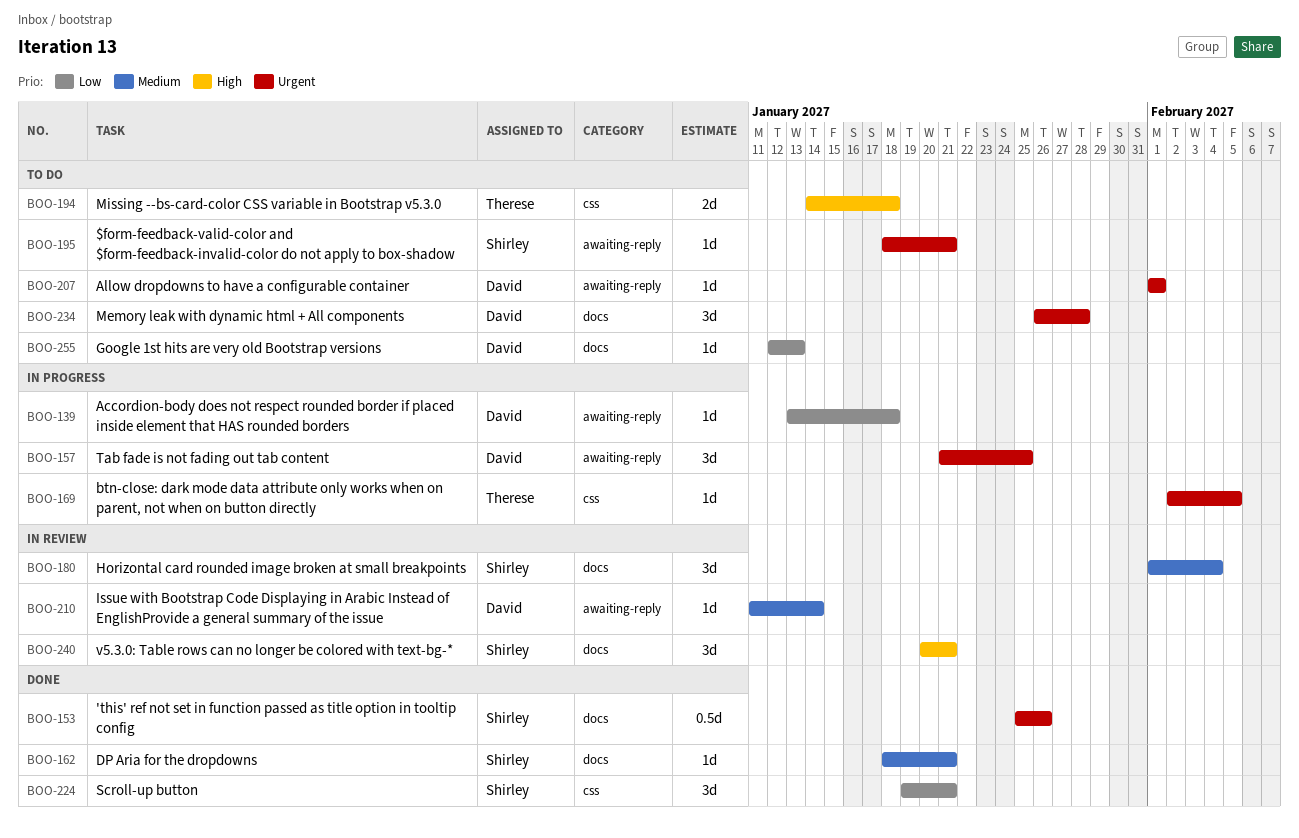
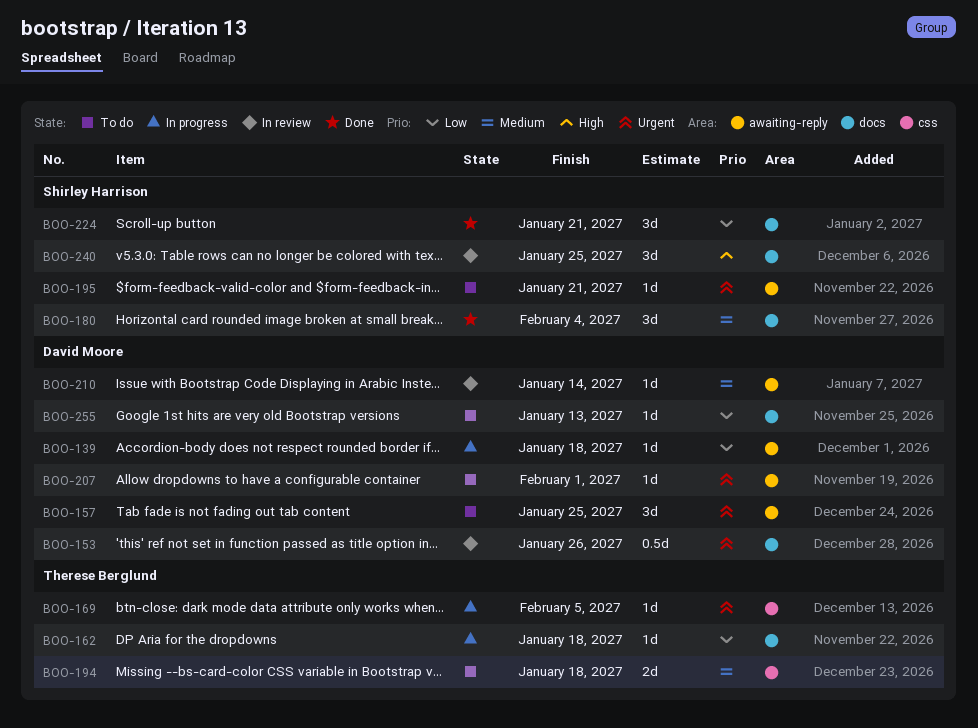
BOO-153, status: Done -> In review
BOO-153, owner: Shirley Harrison -> David Moore
BOO-157, status: In progress -> To do
BOO-162, status: Done -> In progress
BOO-162, owner: Shirley Harrison -> Therese Berglund
BOO-162, priority: Medium -> Low
BOO-162, due: Jan 21 -> Jan 18
BOO-180, status: In review -> Done
BOO-194, priority: High -> Medium
BOO-224, label: css -> docs
BOO-234: present -> none
BOO-240, due: Jan 21 -> Jan 25

